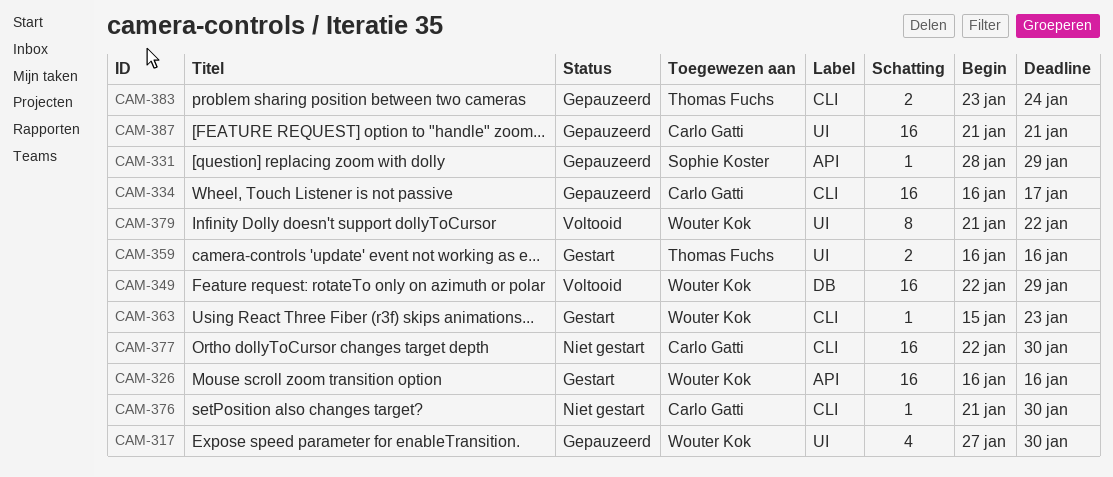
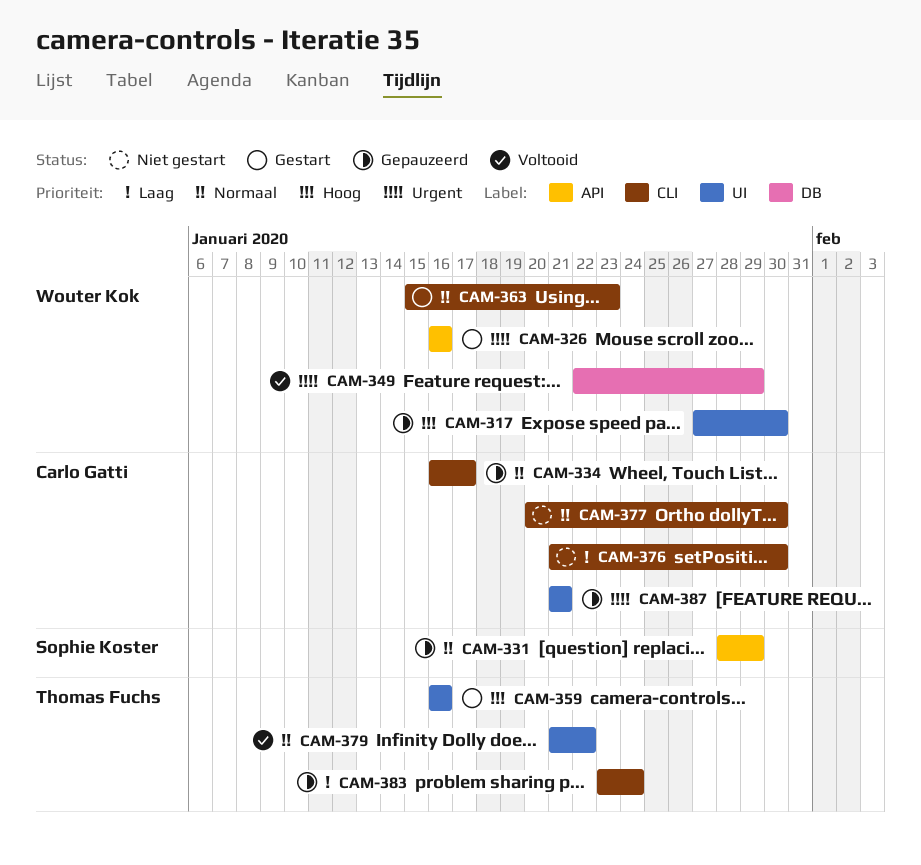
CAM-377, start: Jan 22 -> Jan 20
CAM-379, owner: Wouter Kok -> Thomas Fuchs

